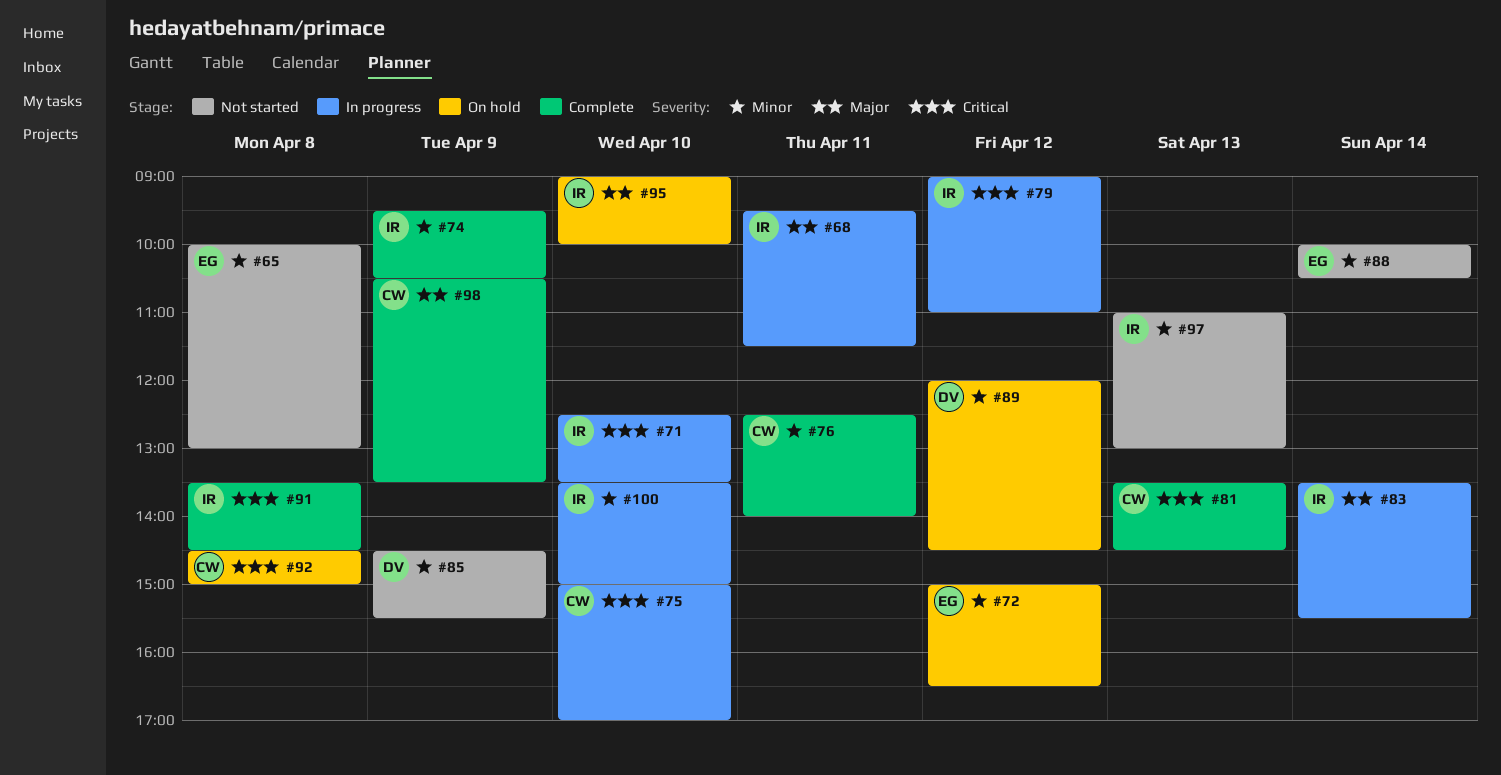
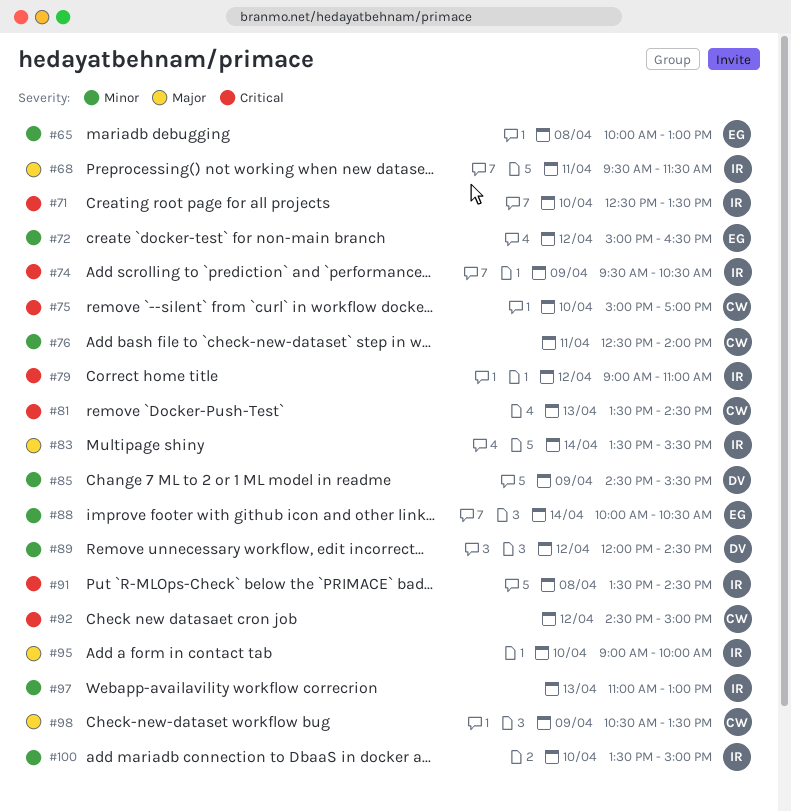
#74, priority: Minor -> Critical
#92, day: Apr 8 -> Apr 12

